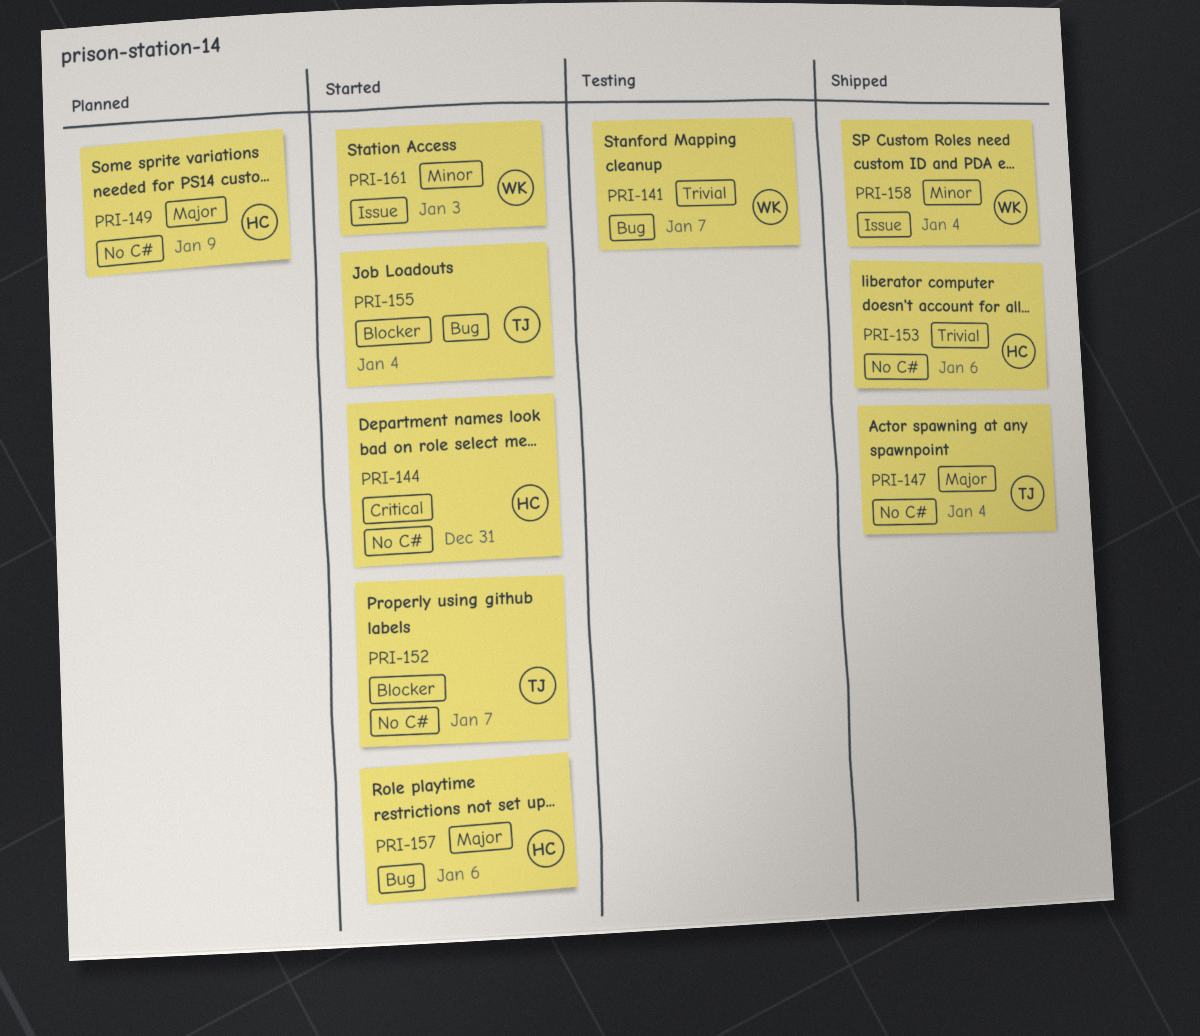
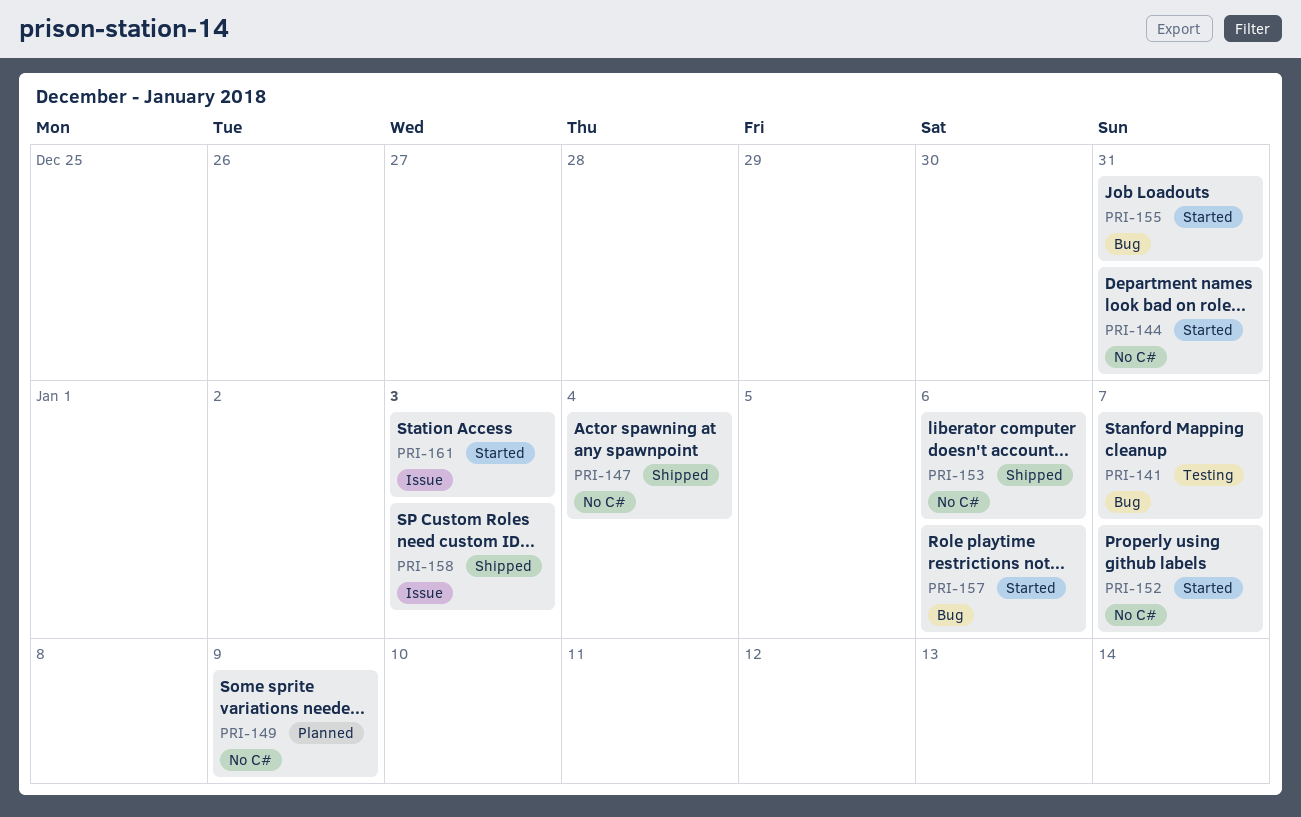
PRI-155, due: Jan 4 -> Dec 31
PRI-158, due: Jan 4 -> Jan 3

